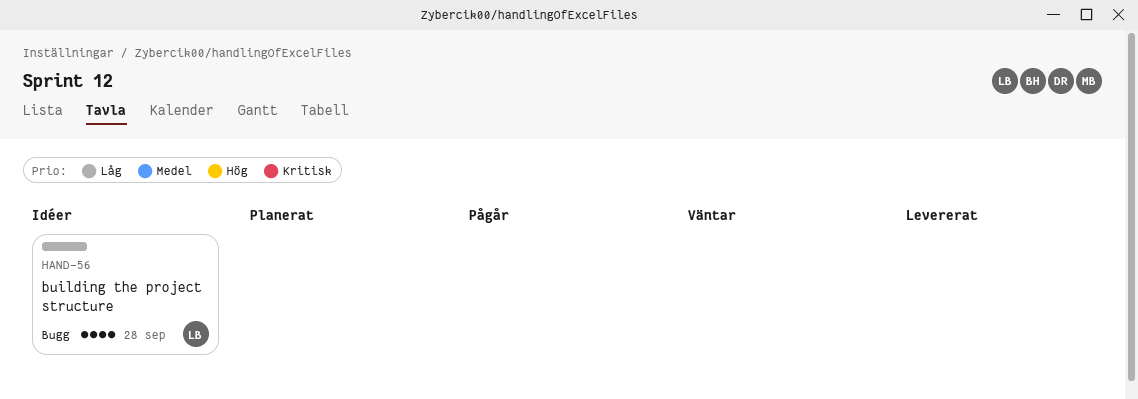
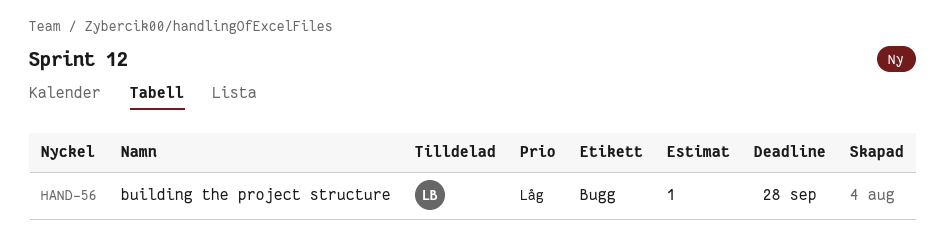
HAND-56, estimate: 4 -> 1

